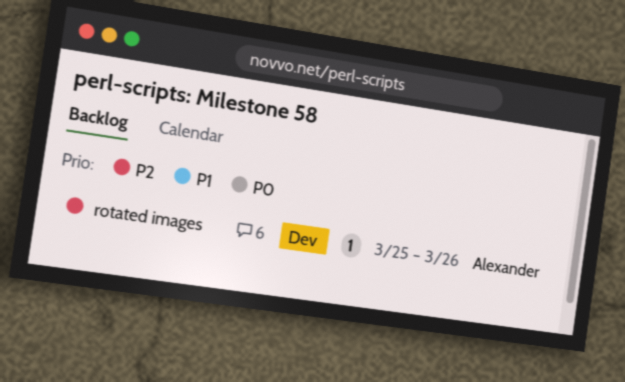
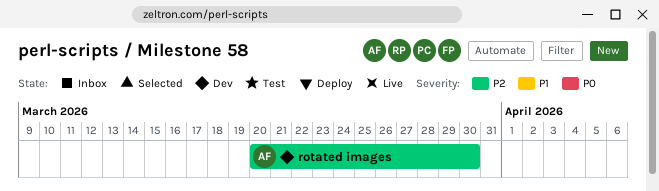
rotated images, start: Mar 25 -> Mar 20
rotated images, due: Mar 26 -> Mar 30

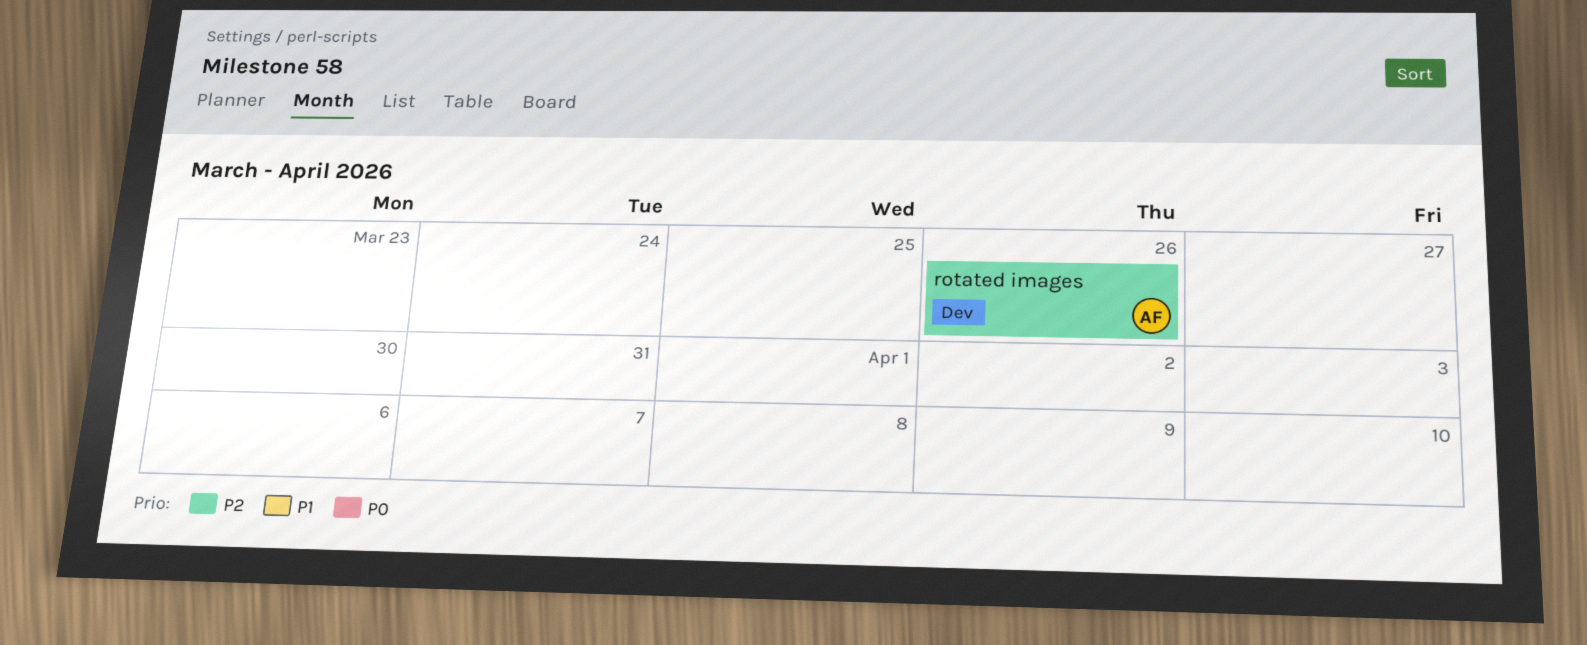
rotated images, due: Mar 30 -> Mar 26

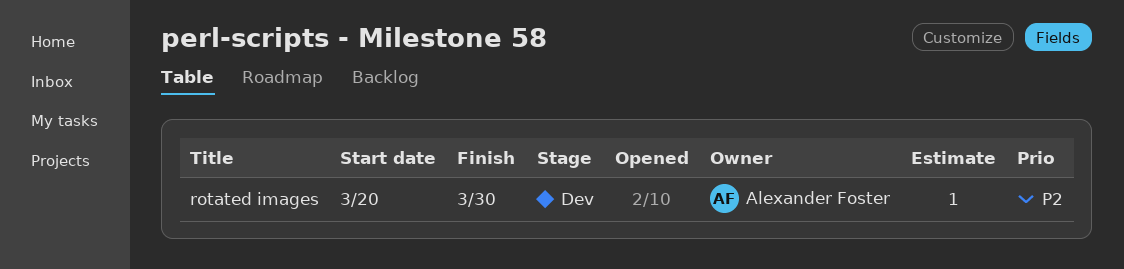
rotated images, due: Mar 26 -> Mar 30

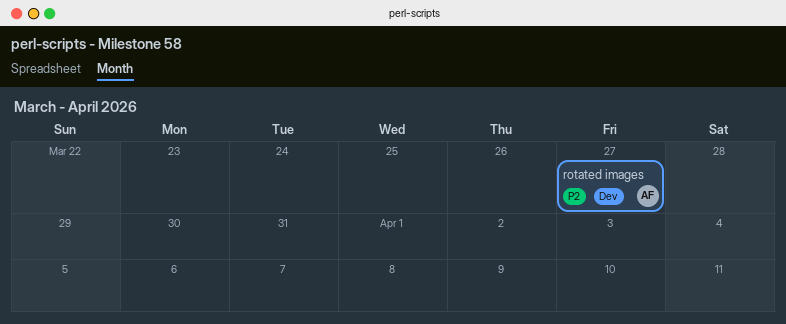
rotated images, due: Mar 30 -> Mar 27

